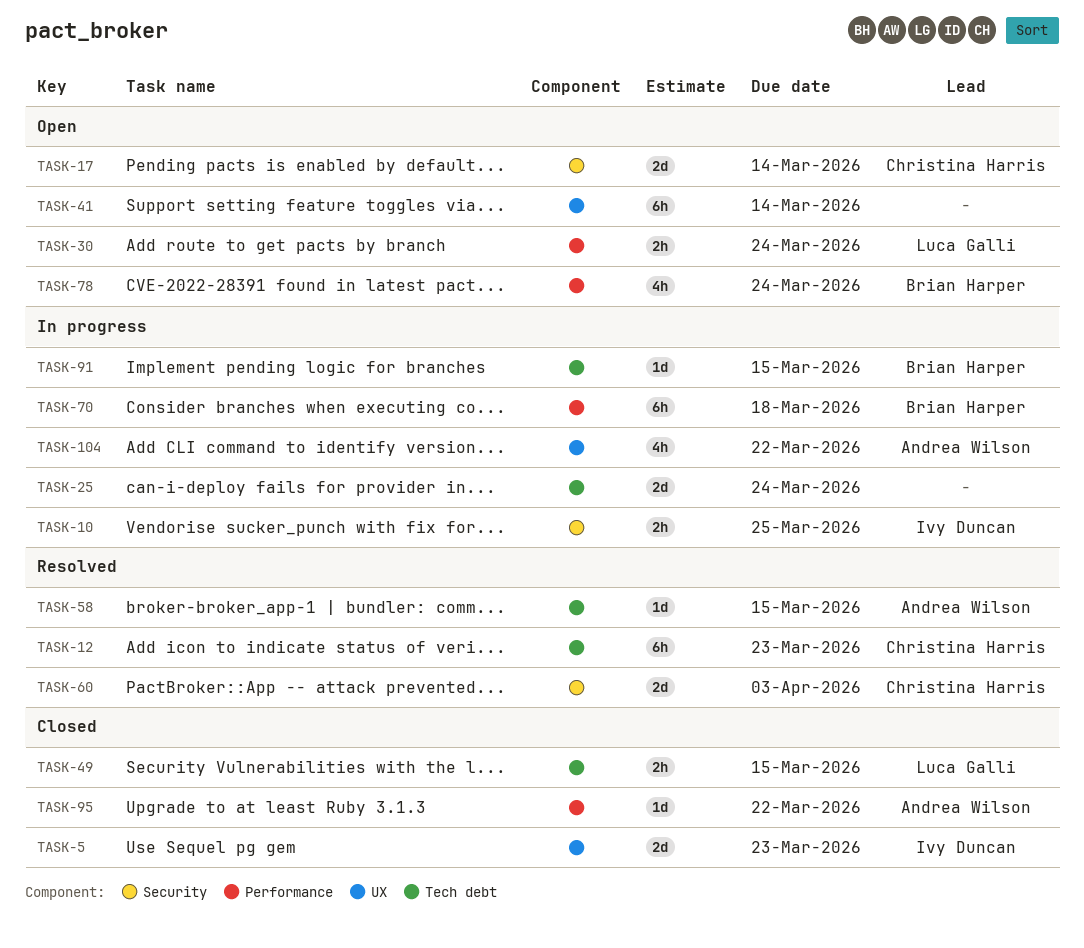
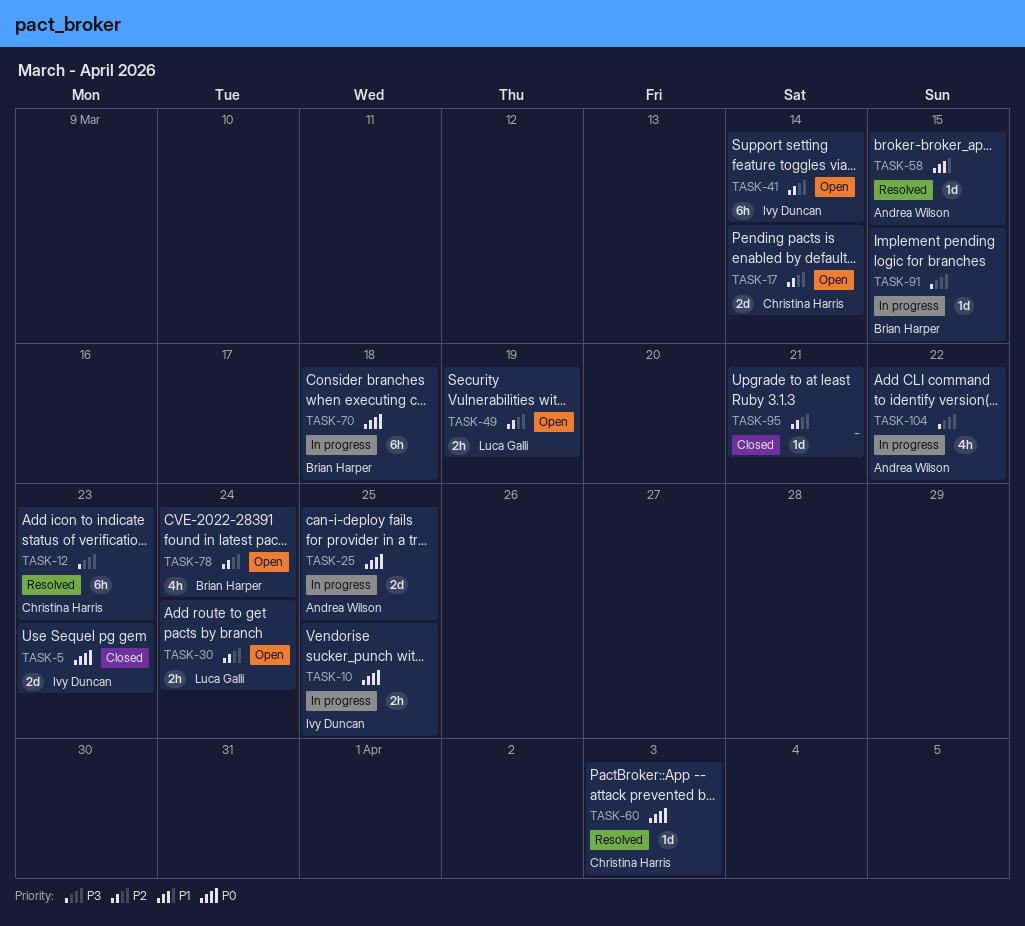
TASK-25, owner: none -> Andrea Wilson
TASK-25, due: Mar 24 -> Mar 25
TASK-41, owner: none -> Ivy Duncan
TASK-49, status: Closed -> Open
TASK-49, due: Mar 15 -> Mar 19
TASK-60, estimate: 2d -> 1d
TASK-95, owner: Andrea Wilson -> none
TASK-95, due: Mar 22 -> Mar 21

